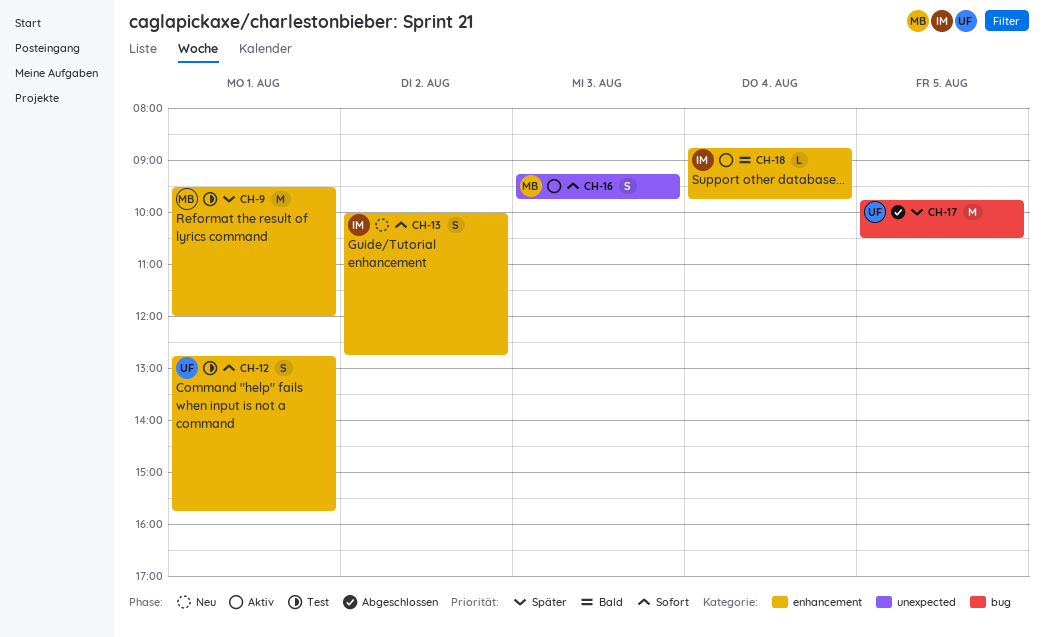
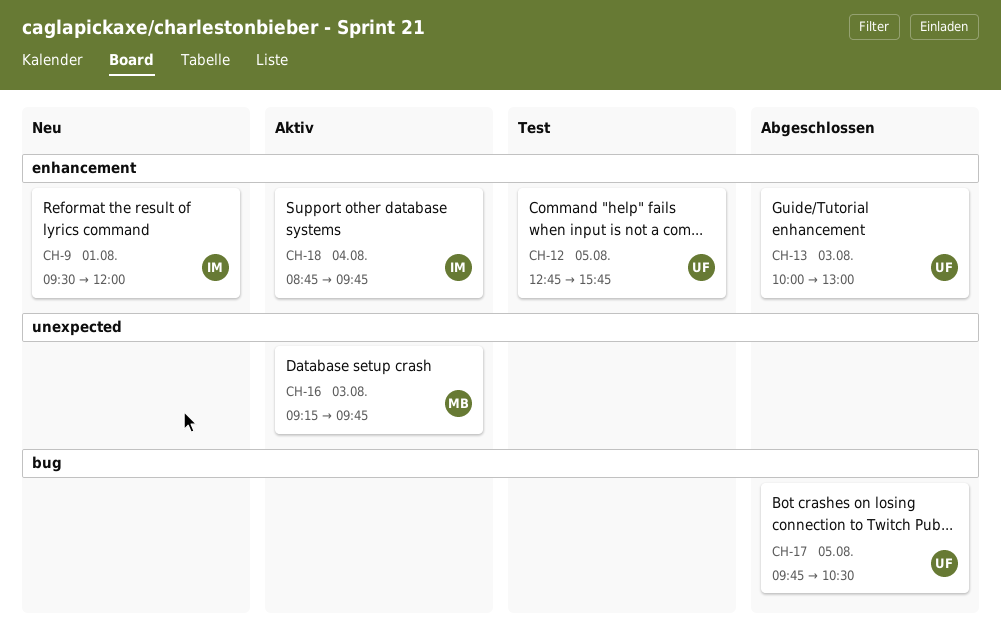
CH-9, status: Test -> Neu
CH-9, owner: MB -> IM
CH-12, day: Aug 1 -> Aug 5
CH-13, status: Neu -> Abgeschlossen
CH-13, owner: IM -> UF
CH-13, day: Aug 2 -> Aug 3
CH-13, ends: 12:45 -> 13:00

